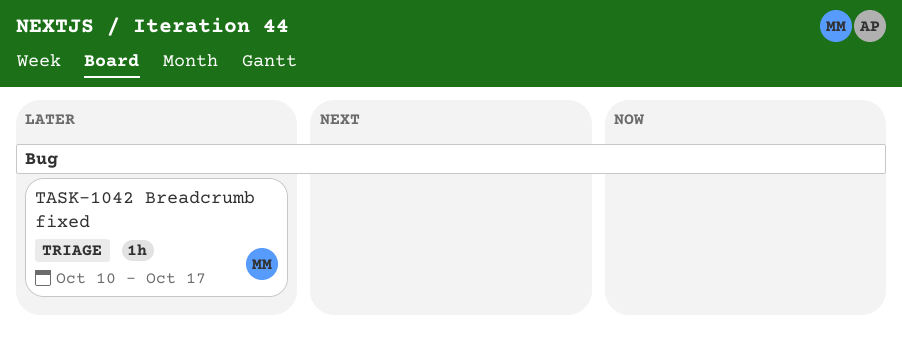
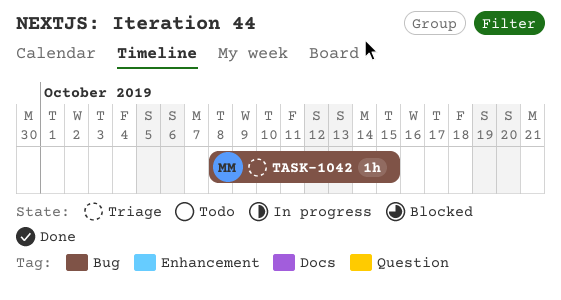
TASK-1042, start: Oct 10 -> Oct 8
TASK-1042, due: Oct 17 -> Oct 15

